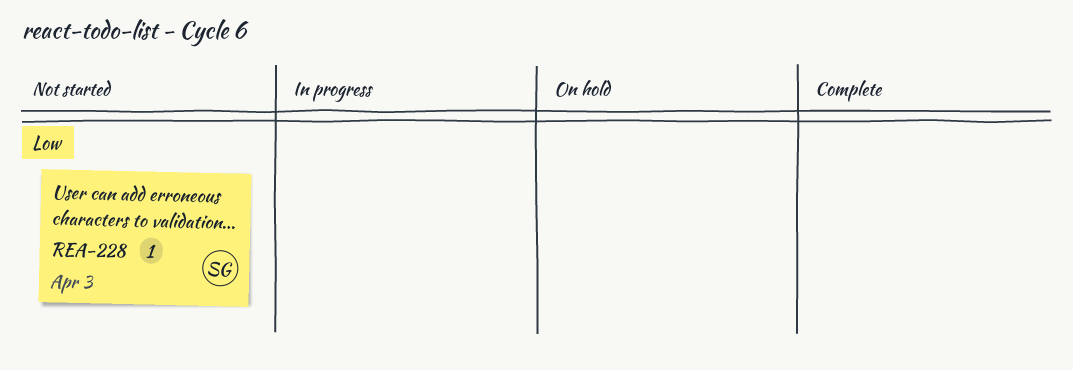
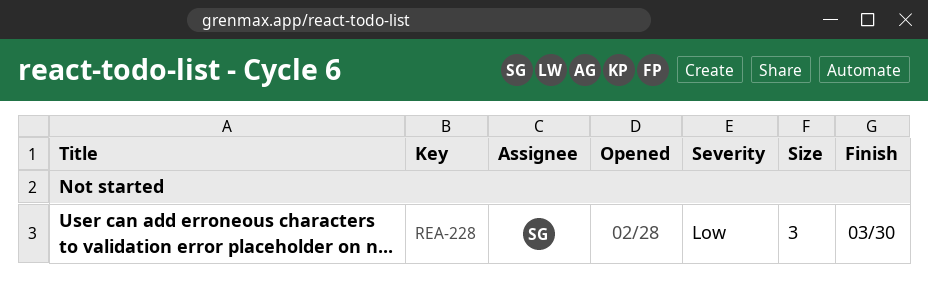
REA-228, estimate: 1 -> 3
REA-228, due: Apr 3 -> Mar 30

